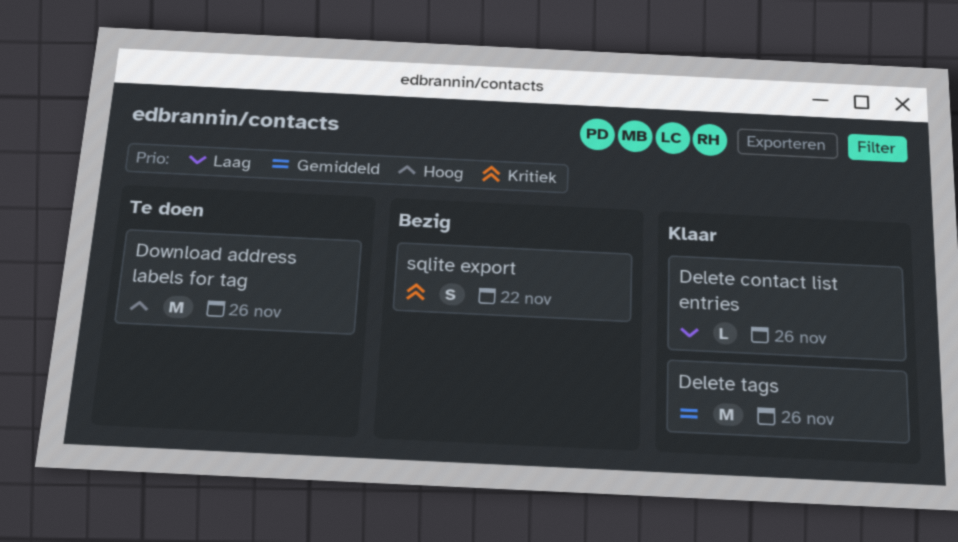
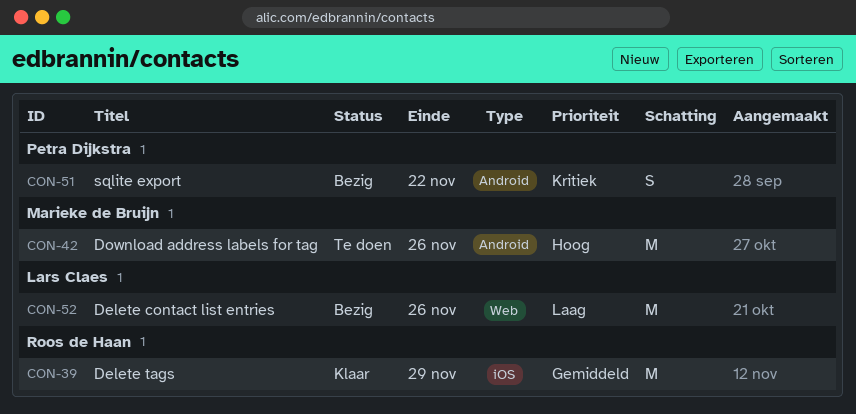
Delete contact list entries, status: Klaar -> Bezig
Delete contact list entries, estimate: L -> M
Delete tags, due: Nov 26 -> Nov 29

